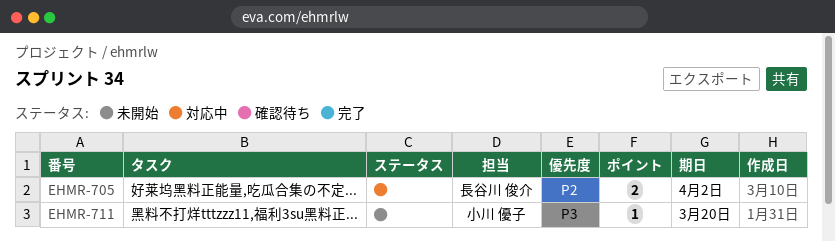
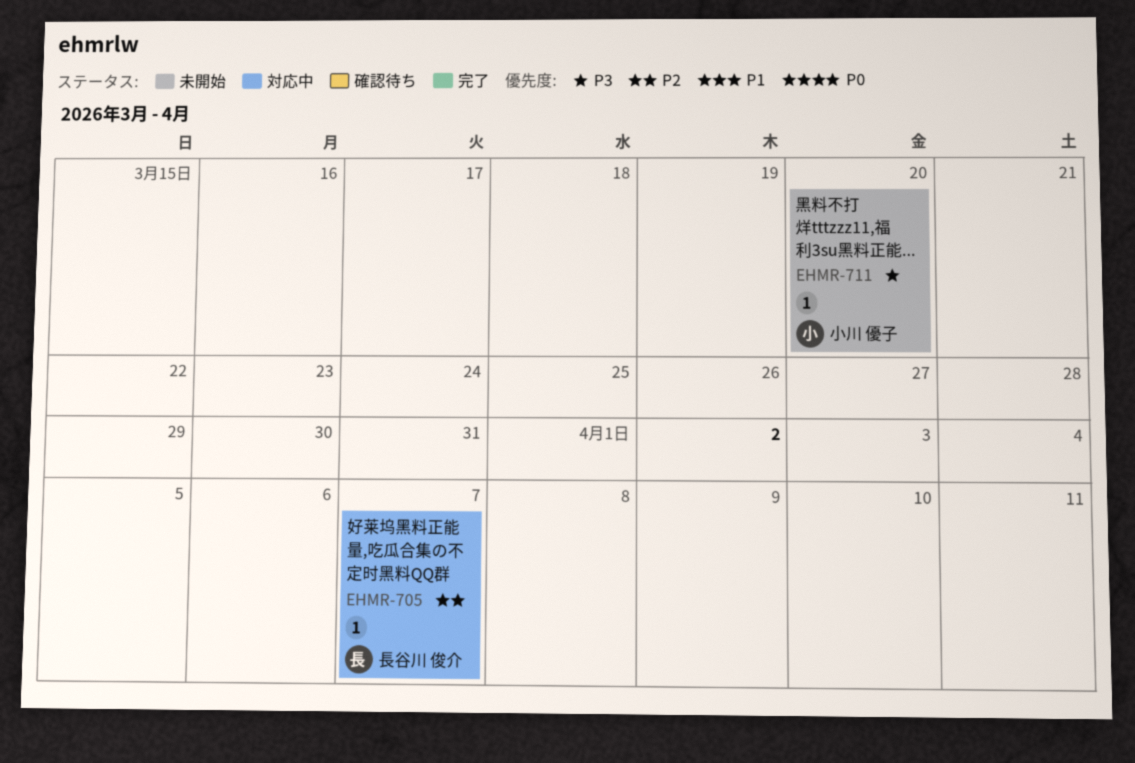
EHMR-705, estimate: 2 -> 1
EHMR-705, due: Apr 2 -> Apr 7

